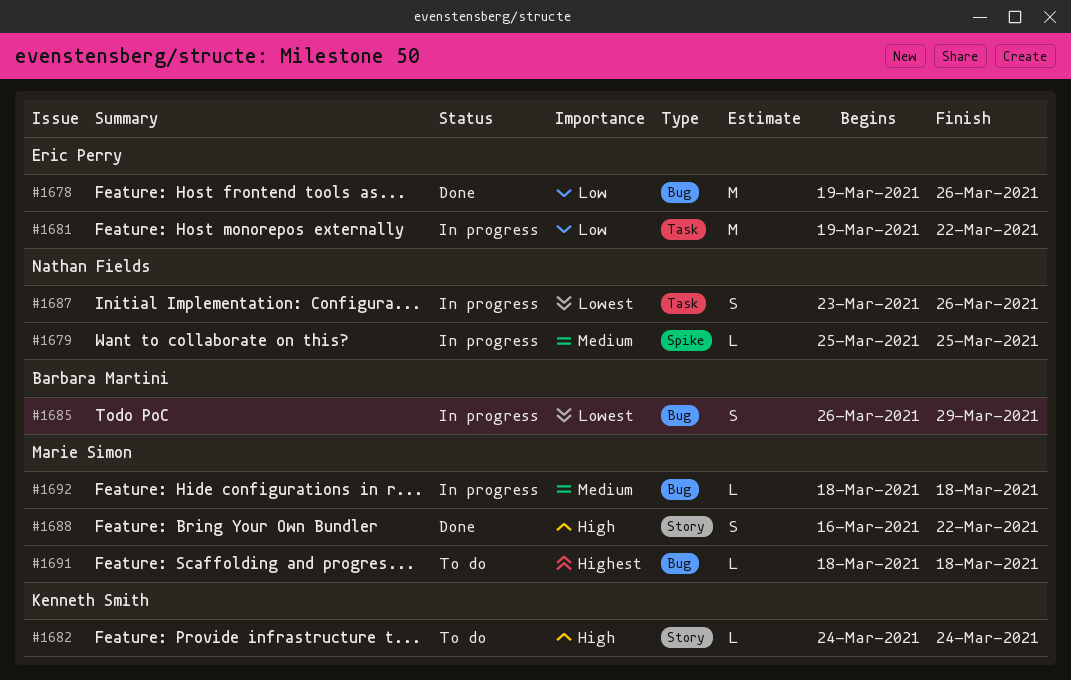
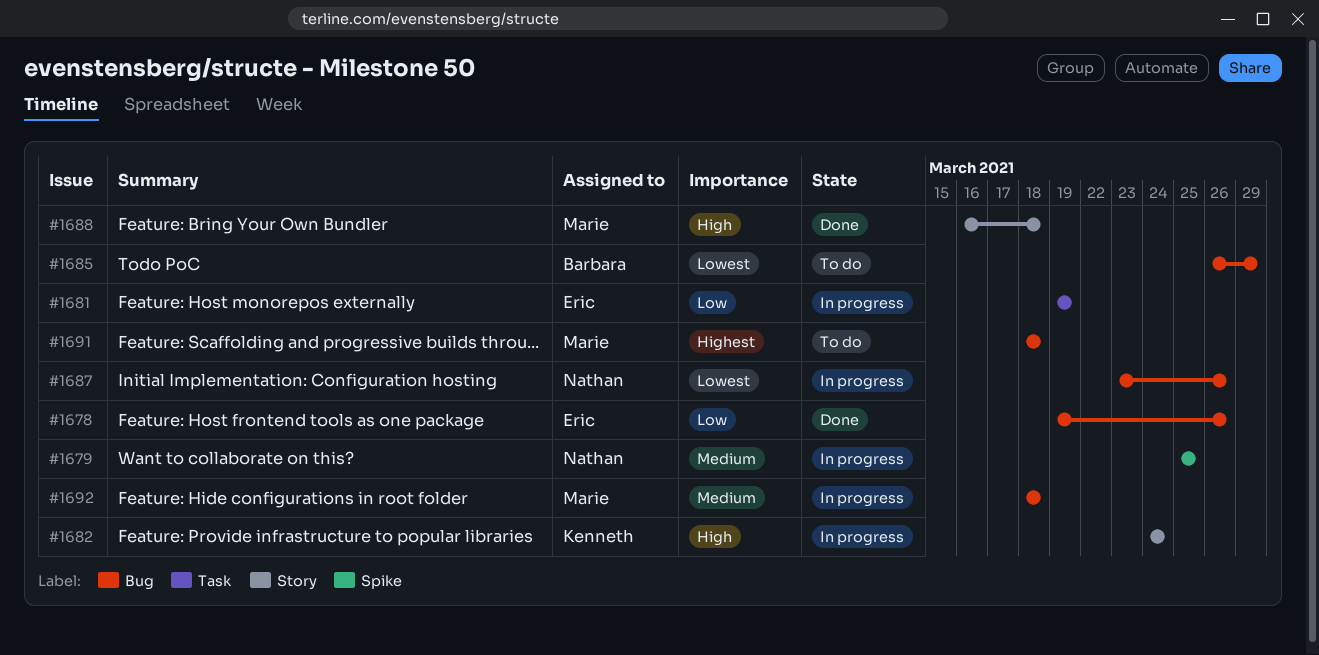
#1681, due: Mar 22 -> Mar 19
#1682, status: To do -> In progress
#1685, status: In progress -> To do
#1687, label: Task -> Bug
#1688, due: Mar 22 -> Mar 18

